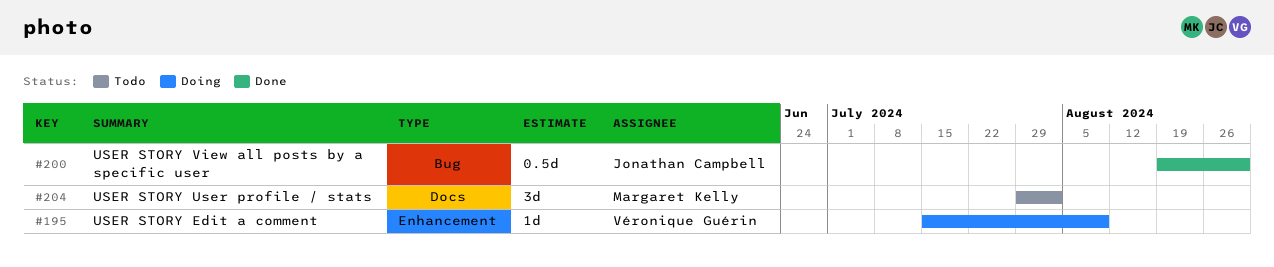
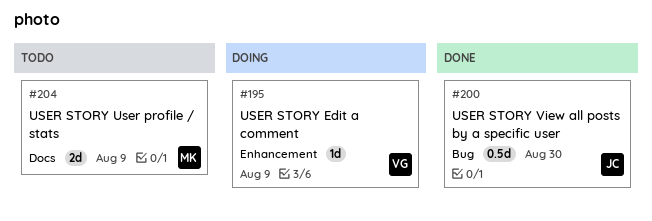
#204, estimate: 3d -> 2d
#204, due: Aug 2 -> Aug 9

